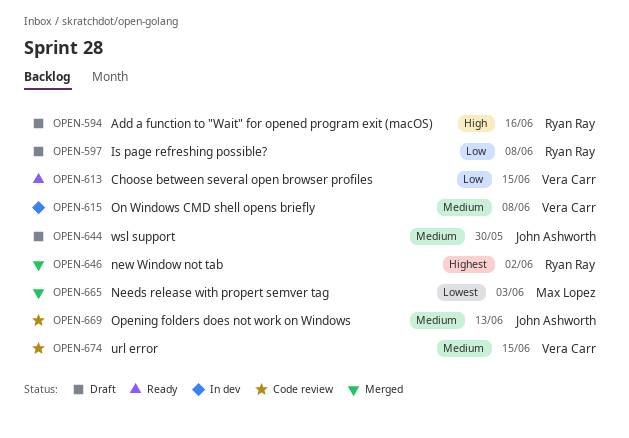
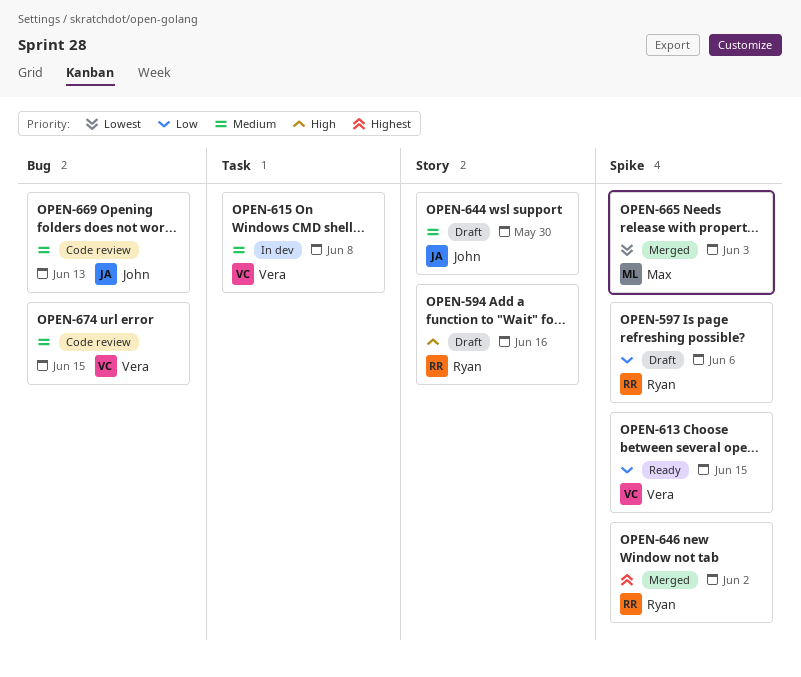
OPEN-597, due: Jun 8 -> Jun 6

